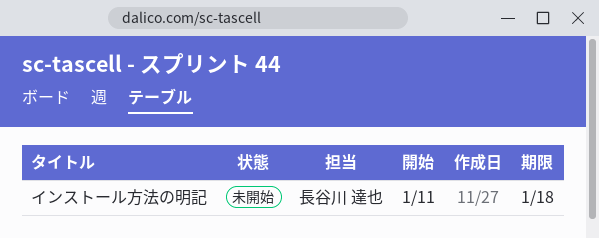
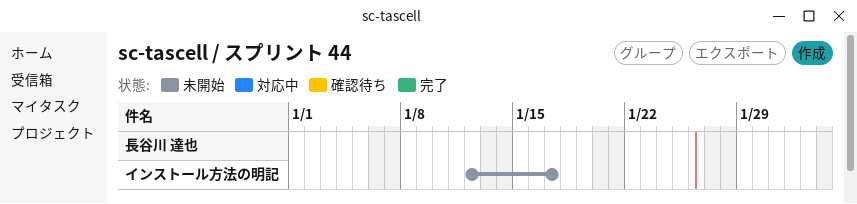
インストール方法の明記, start: Jan 11 -> Jan 12
インストール方法の明記, due: Jan 18 -> Jan 17

